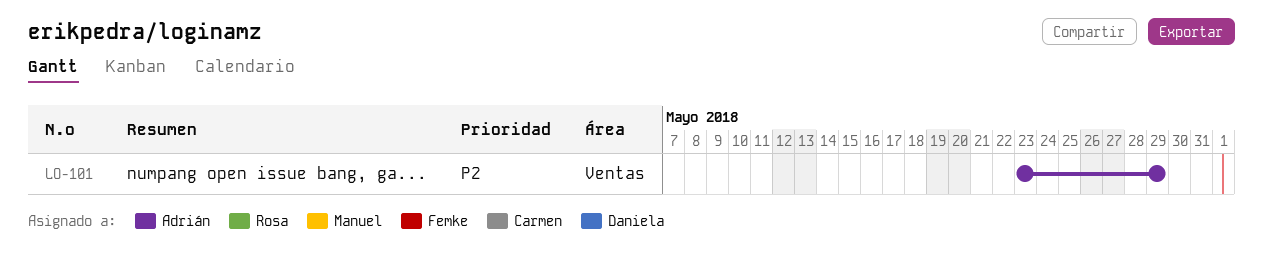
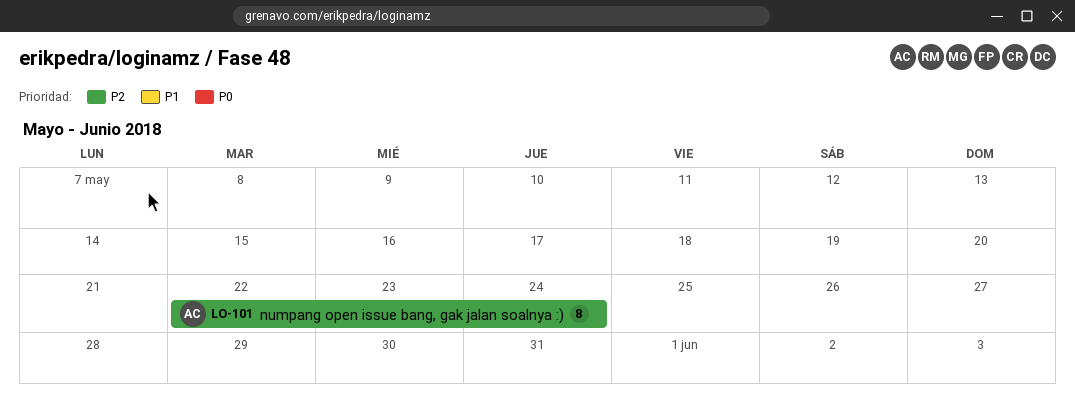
LO-101, start: May 23 -> May 22
LO-101, due: May 29 -> May 24

